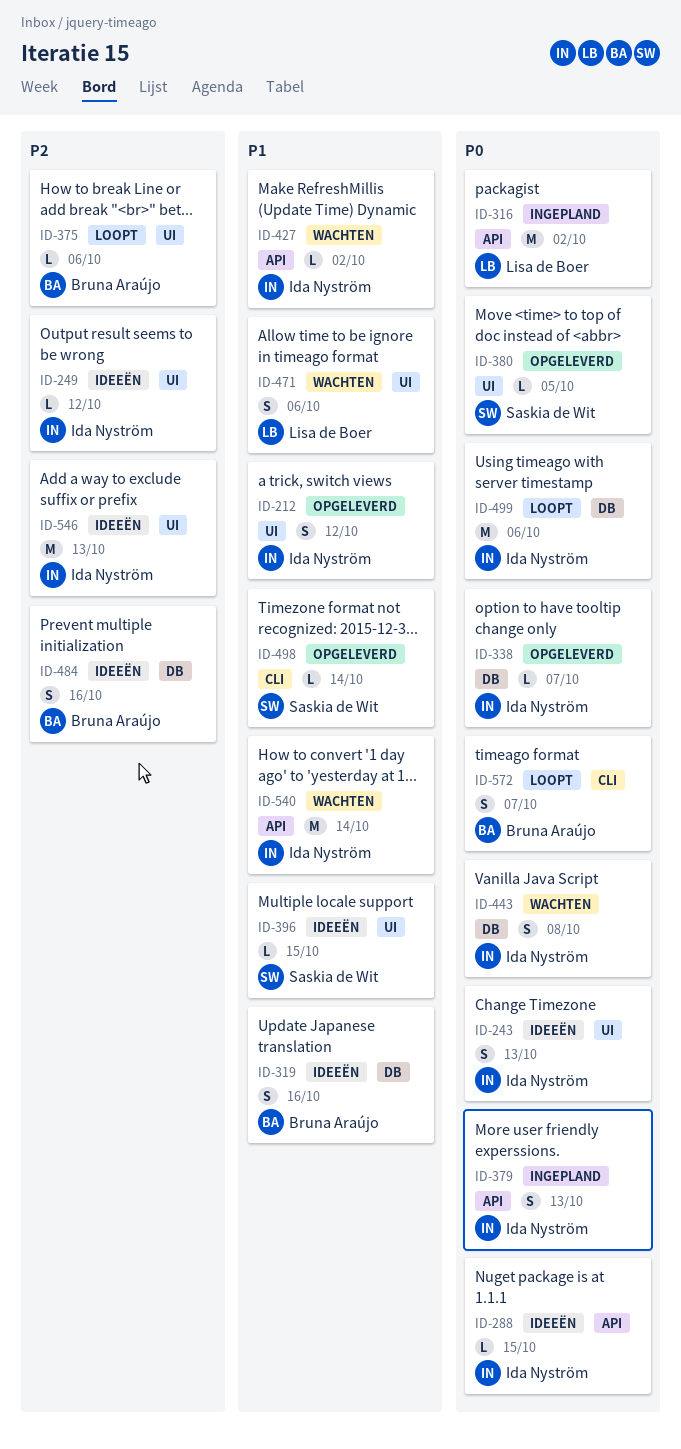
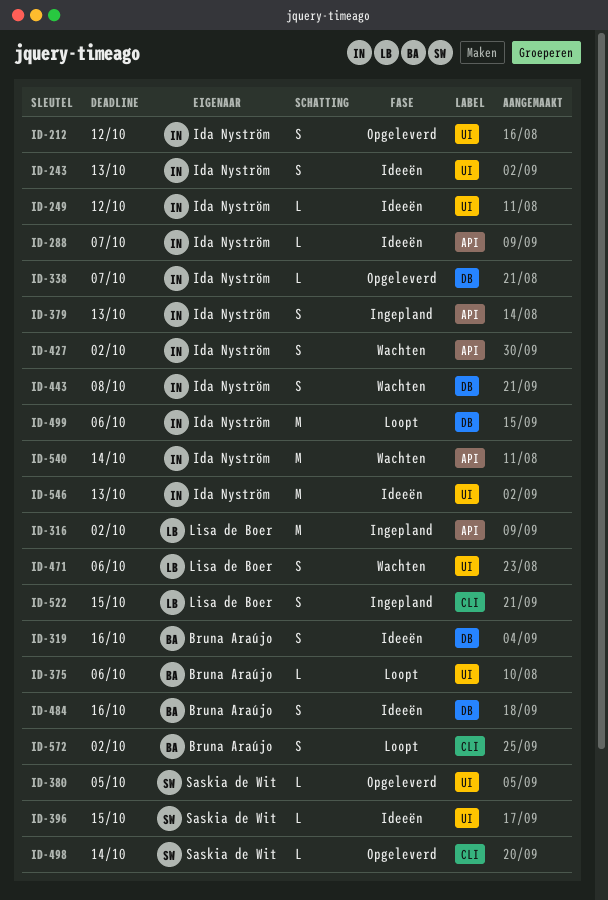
ID-288, due: Oct 15 -> Oct 7
ID-427, estimate: L -> S
ID-522: none -> present
ID-572, due: Oct 7 -> Oct 2

